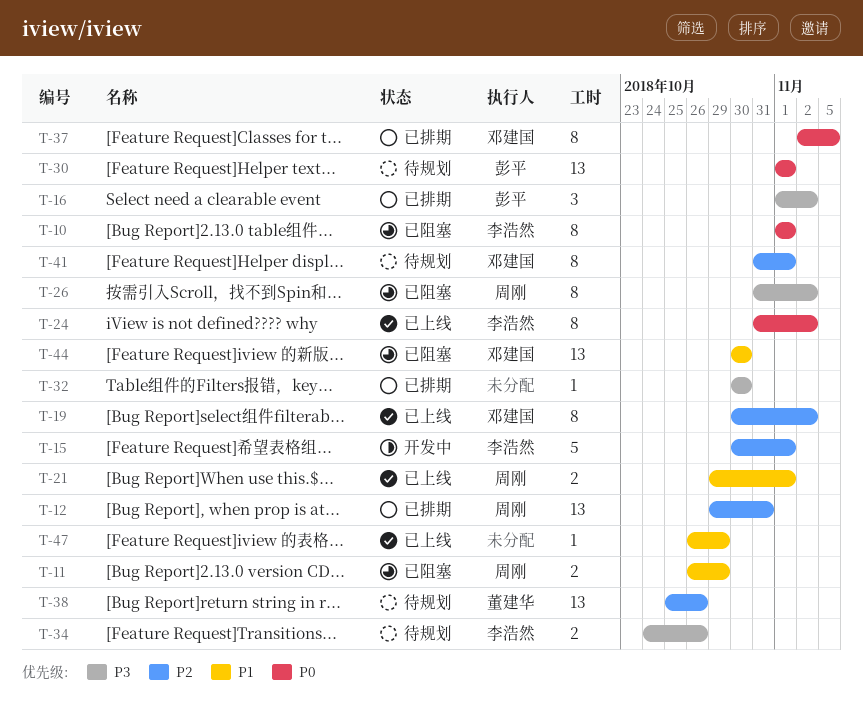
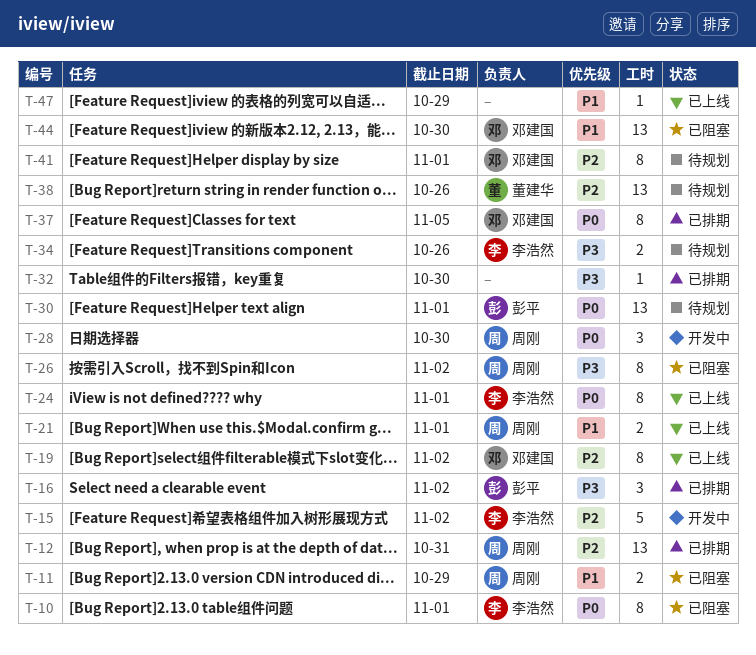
T-15, due: Nov 1 -> Nov 2
T-24, due: Nov 2 -> Nov 1
T-28: none -> present

